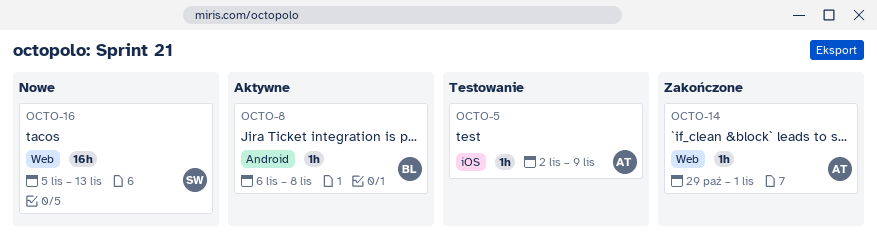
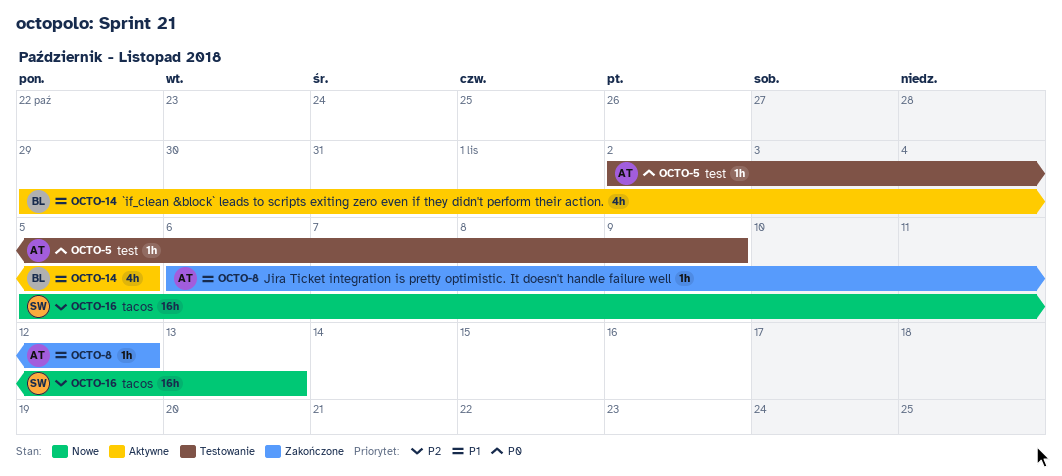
OCTO-8, status: Aktywne -> Zakończone
OCTO-8, owner: BL -> AT
OCTO-8, due: Nov 8 -> Nov 12
OCTO-14, status: Zakończone -> Aktywne
OCTO-14, owner: AT -> BL
OCTO-14, estimate: 1h -> 4h
OCTO-14, due: Nov 1 -> Nov 5

